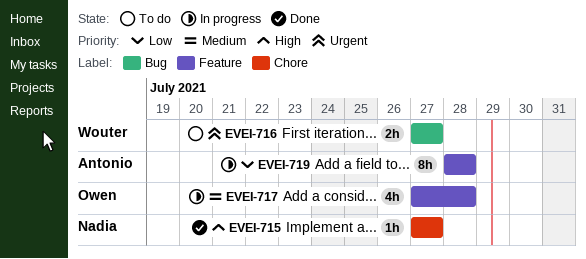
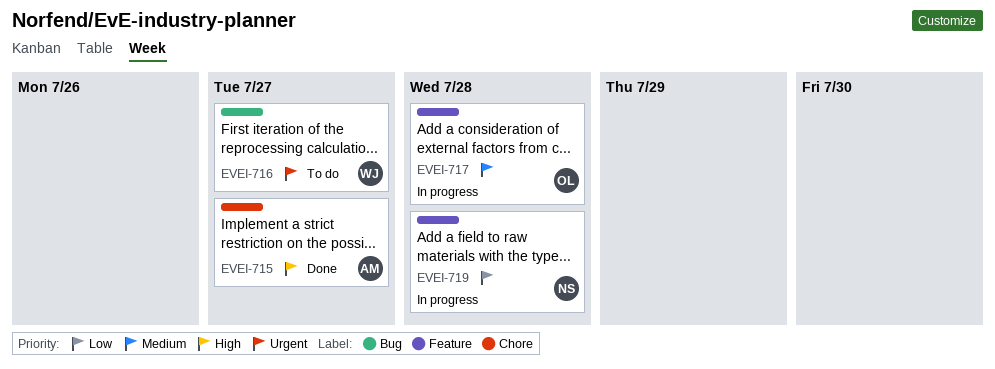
EVEI-715, owner: Nadia -> Antonio
EVEI-719, owner: Antonio -> Nadia

